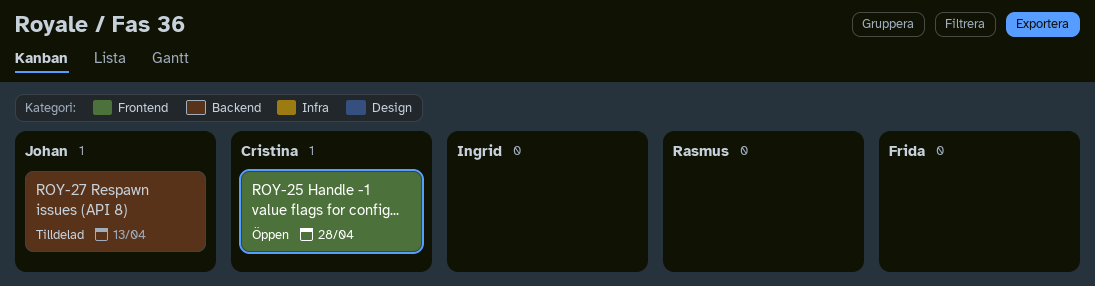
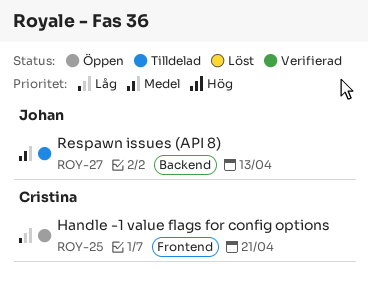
ROY-25, due: Apr 28 -> Apr 21

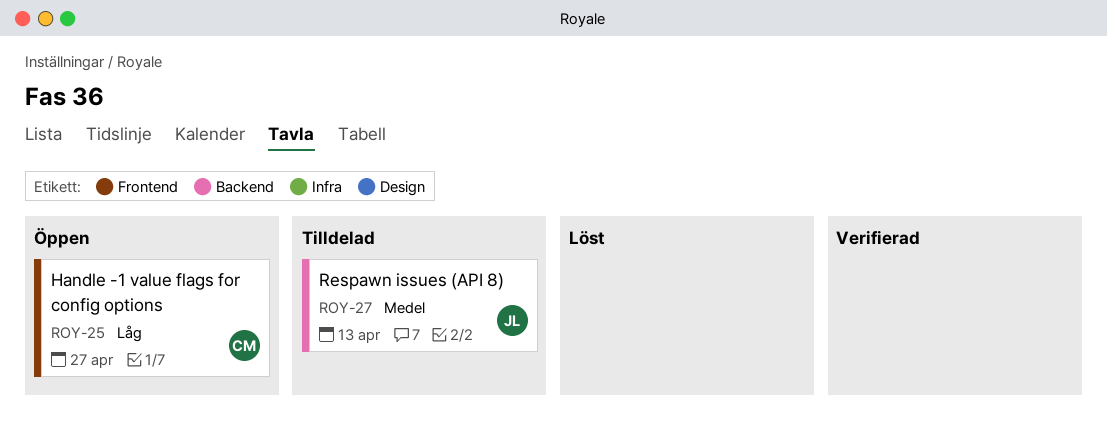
ROY-25, due: Apr 21 -> Apr 27

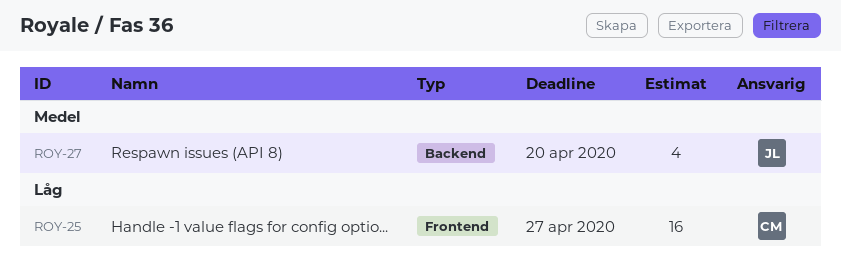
ROY-27, due: Apr 13 -> Apr 20

